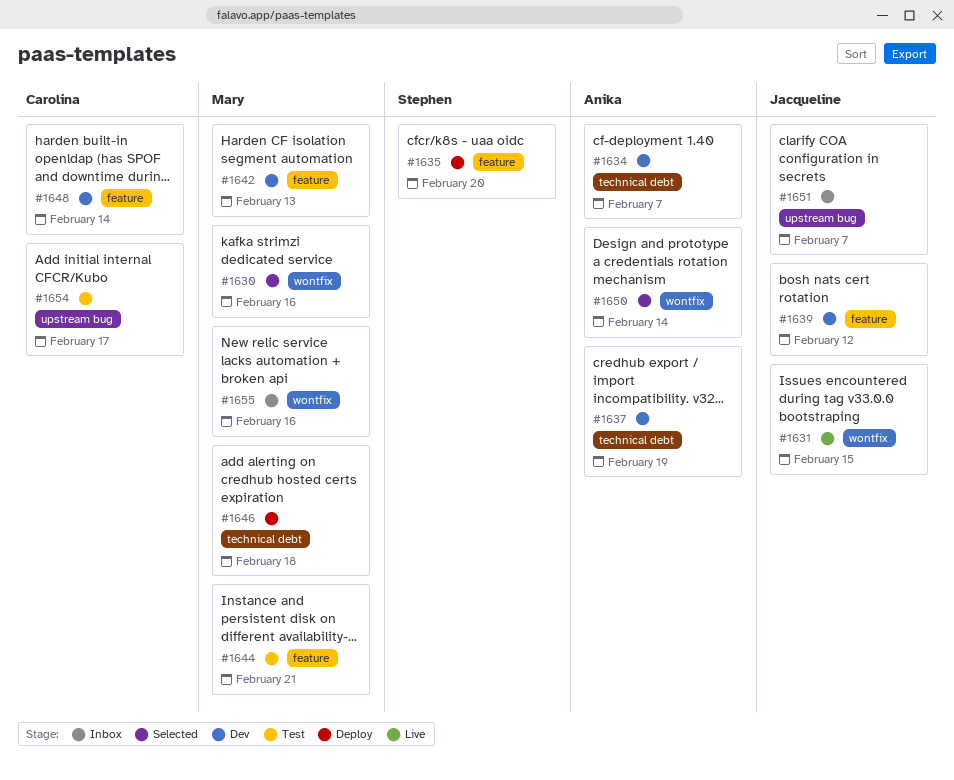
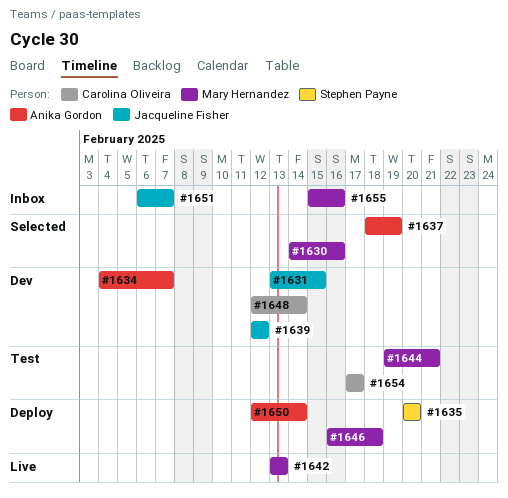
#1631, status: Live -> Dev
#1637, status: Dev -> Selected
#1642, status: Dev -> Live
#1650, status: Selected -> Deploy

